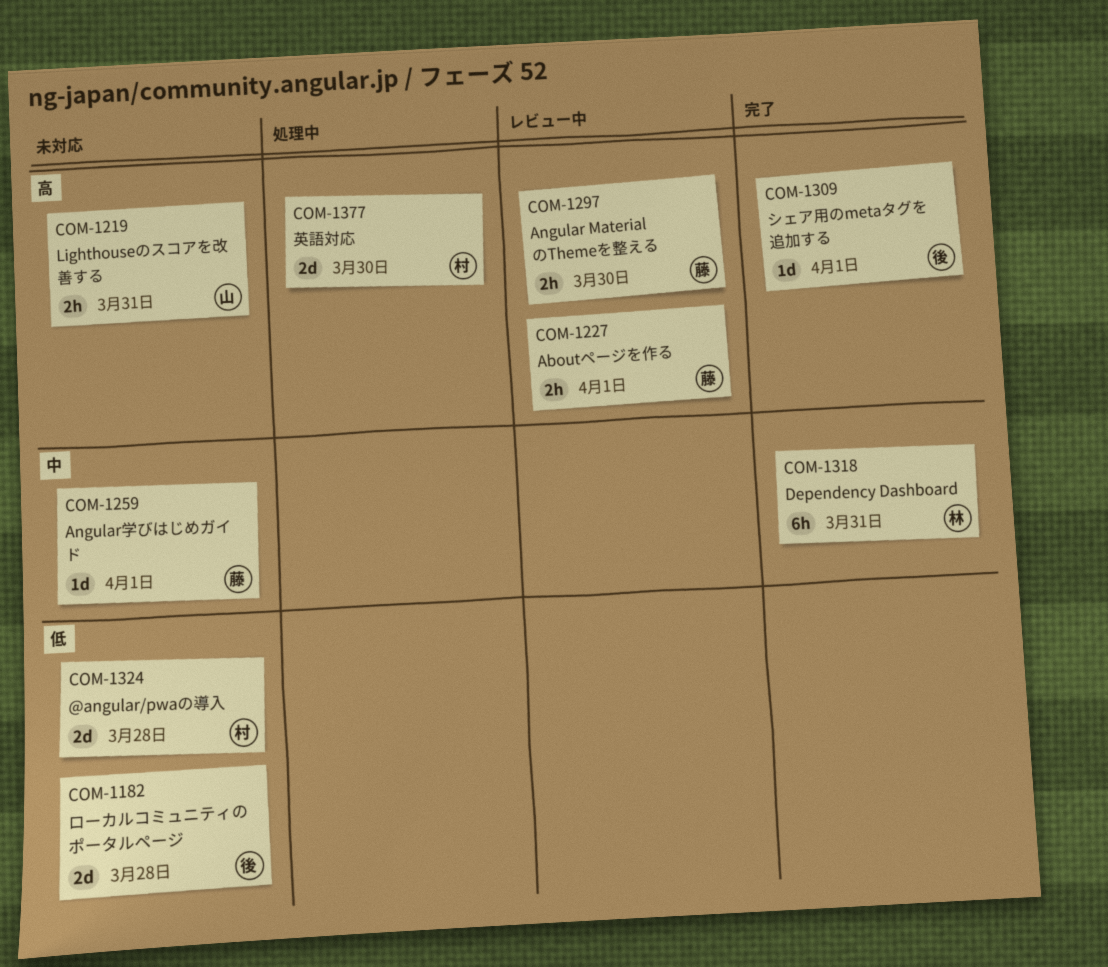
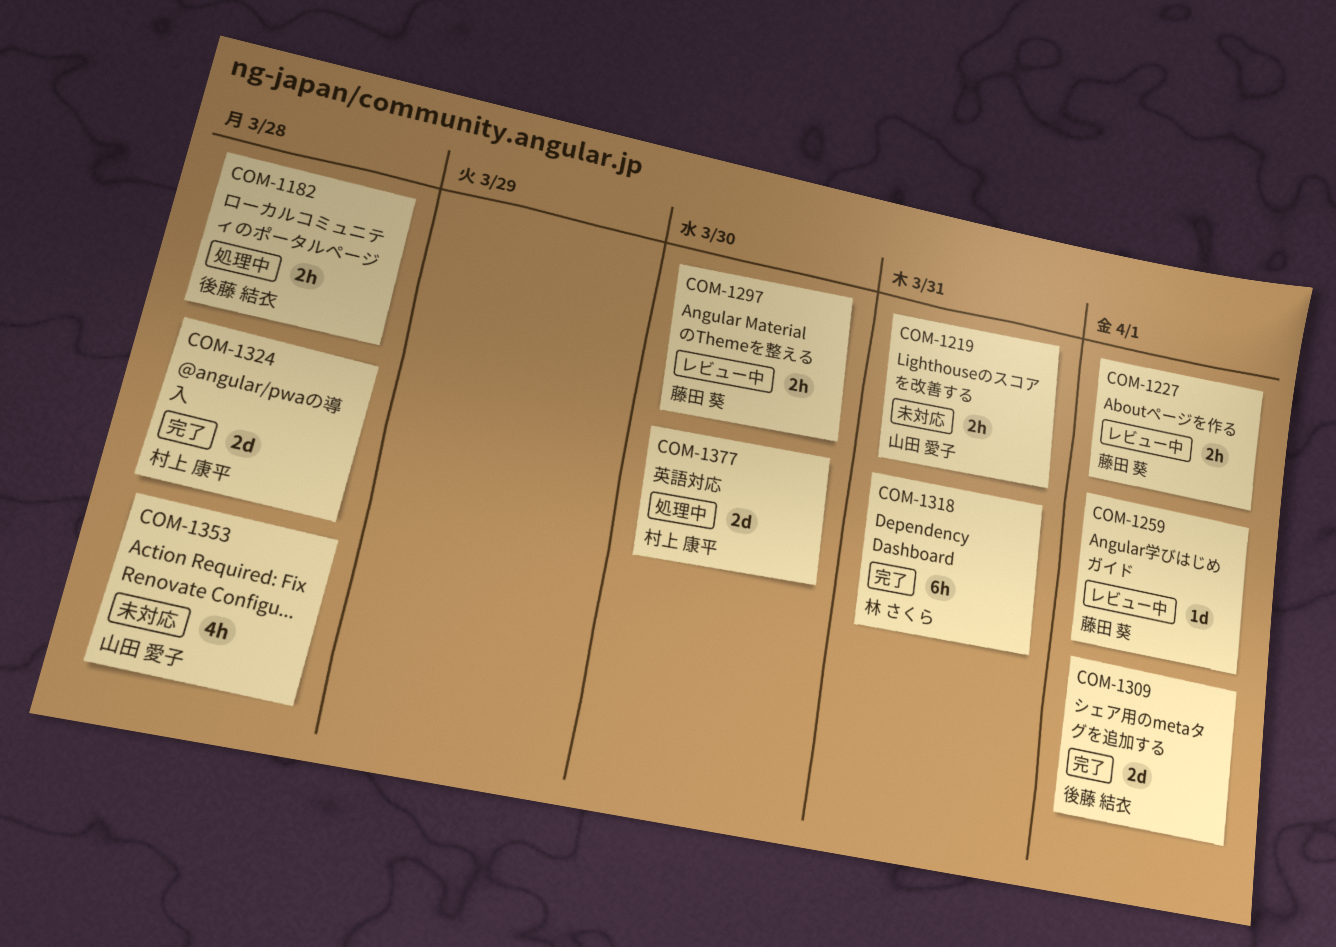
COM-1182, status: 未対応 -> 処理中
COM-1182, estimate: 2d -> 2h
COM-1259, status: 未対応 -> レビュー中
COM-1309, estimate: 1d -> 2d
COM-1324, status: 未対応 -> 完了
COM-1353: none -> present

